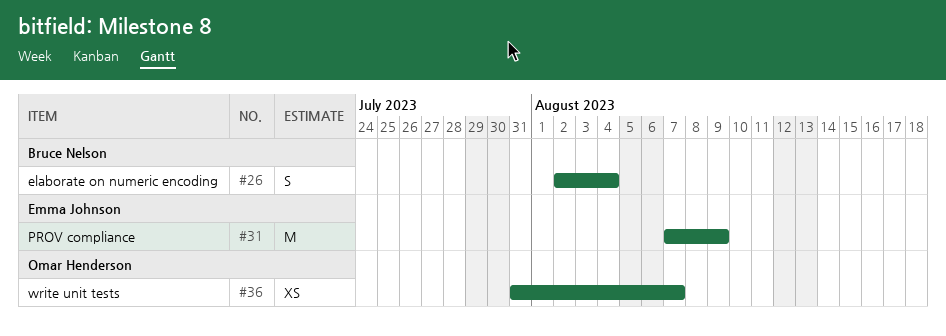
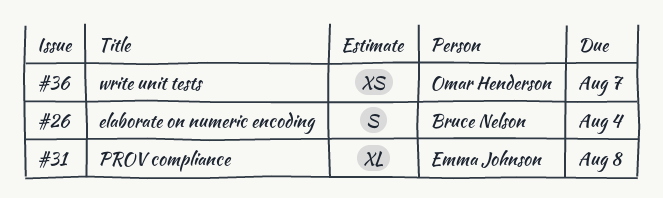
#31, estimate: M -> XL
#31, due: Aug 9 -> Aug 8

